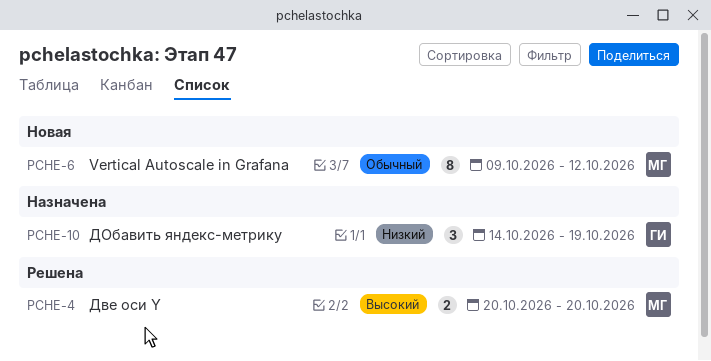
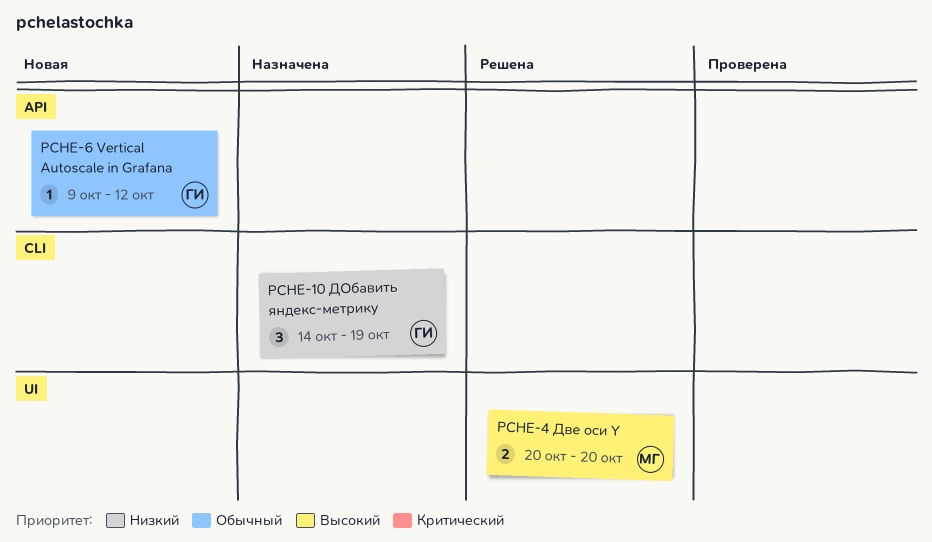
PCHE-6, owner: МГ -> ГИ
PCHE-6, estimate: 8 -> 1

